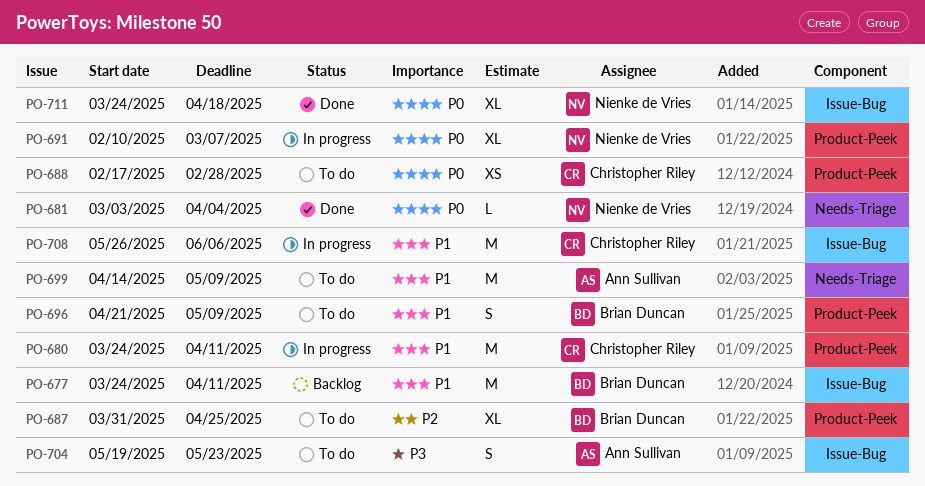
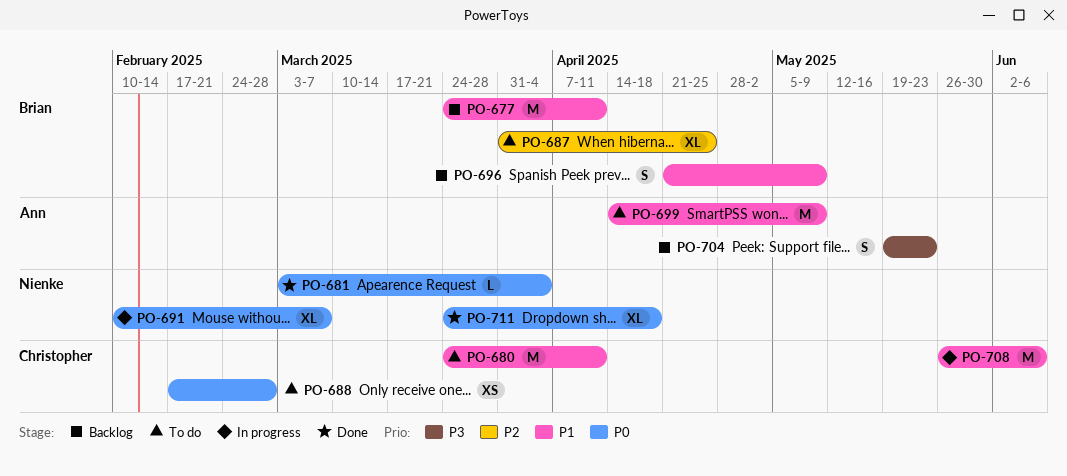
PO-680, status: In progress -> To do
PO-696, status: To do -> Backlog
PO-704, status: To do -> Backlog

